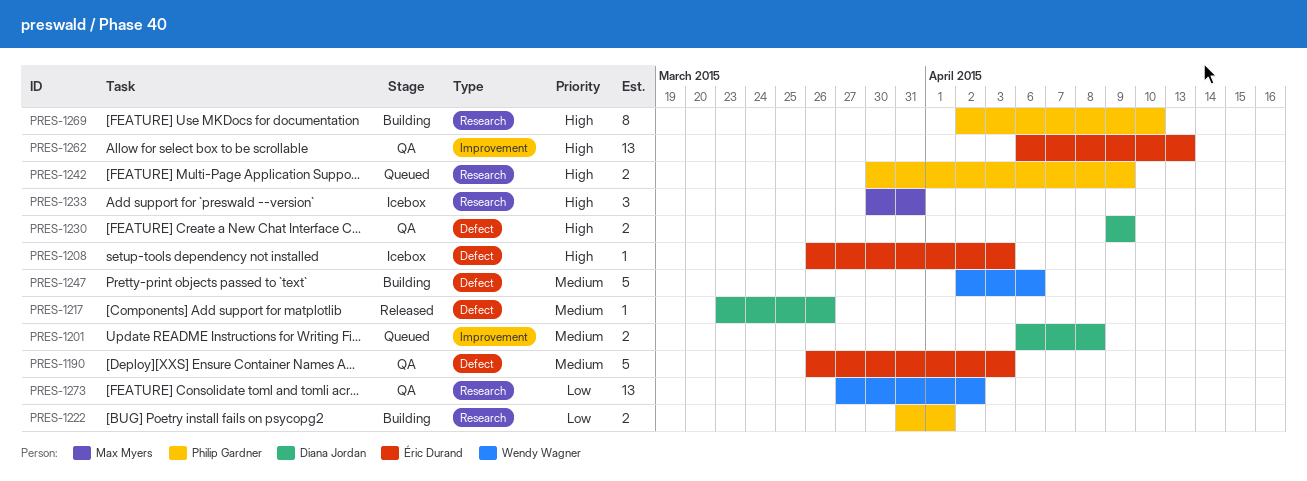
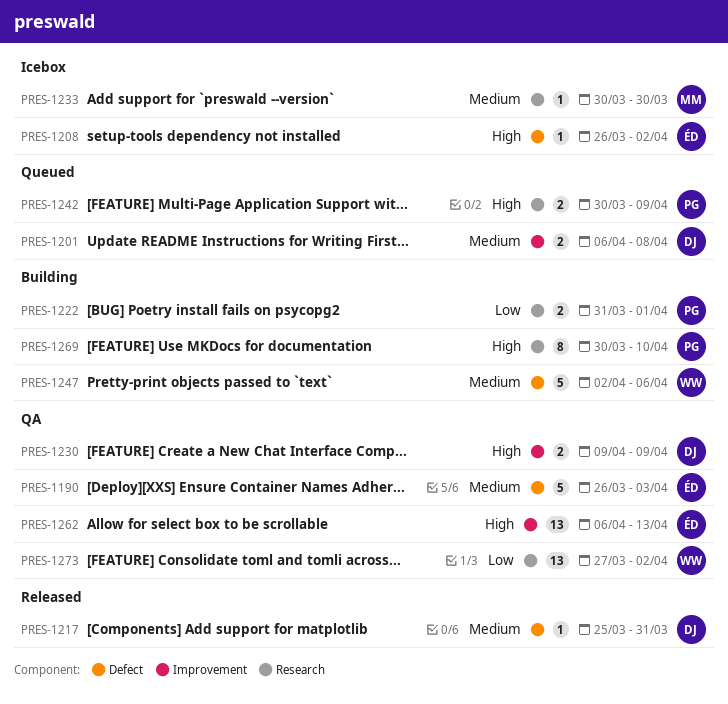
PRES-1208, due: Apr 3 -> Apr 2
PRES-1217, start: Mar 23 -> Mar 25
PRES-1217, due: Mar 26 -> Mar 31
PRES-1230, label: Defect -> Improvement
PRES-1233, priority: High -> Medium
PRES-1233, estimate: 3 -> 1
PRES-1233, due: Mar 31 -> Mar 30
PRES-1269, start: Apr 2 -> Mar 30

